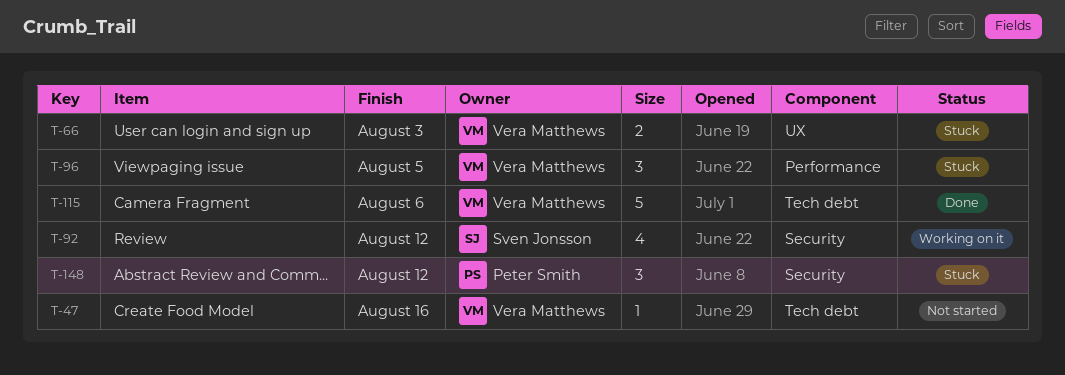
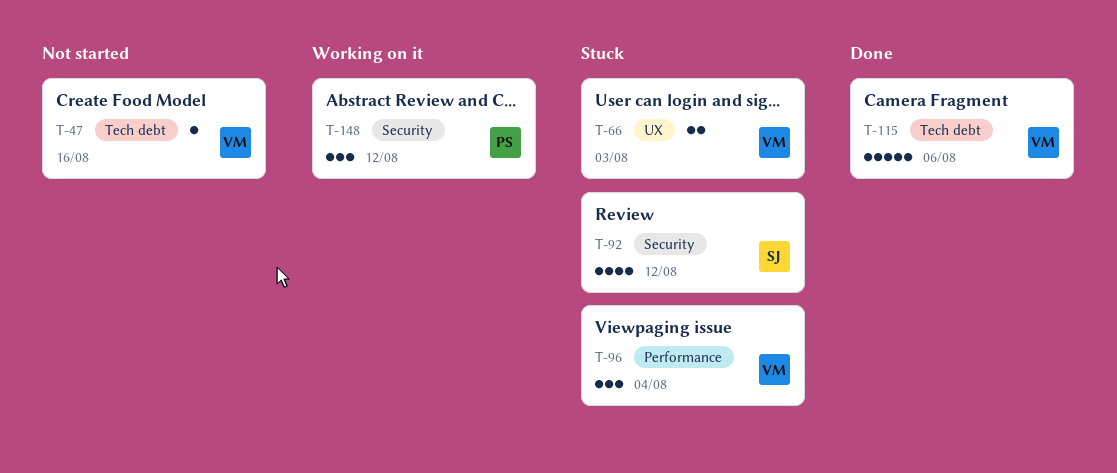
T-92, status: Working on it -> Stuck
T-96, due: Aug 5 -> Aug 4
T-148, status: Stuck -> Working on it

